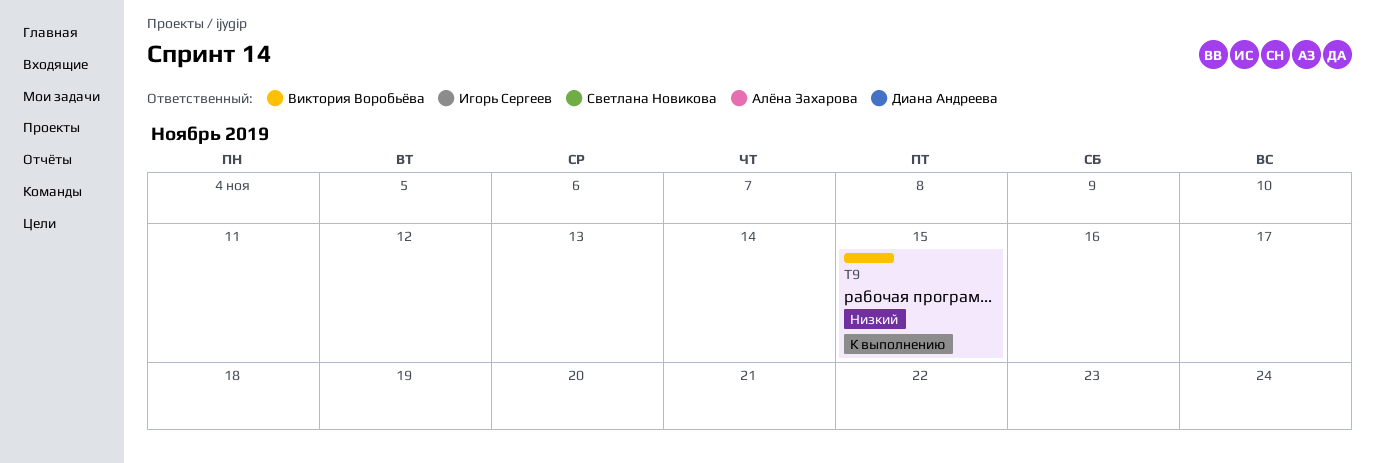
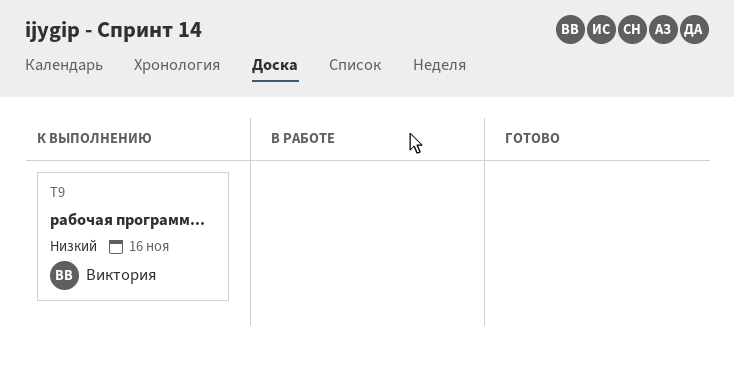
T9, due: Nov 15 -> Nov 16

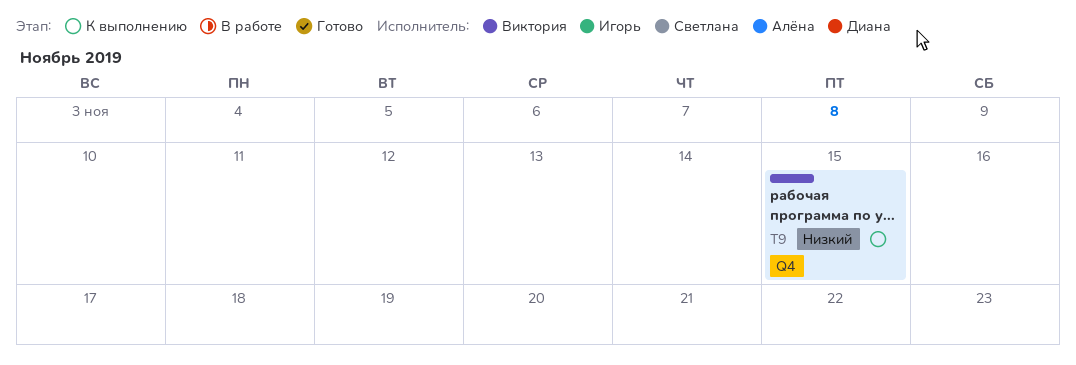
T9, due: Nov 16 -> Nov 15

